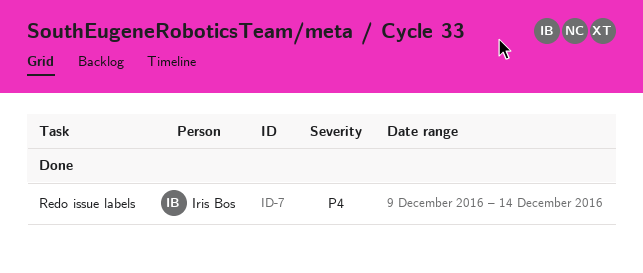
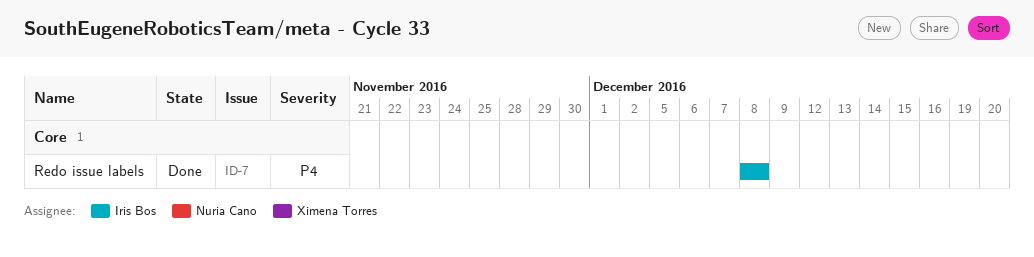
ID-7, start: Dec 9 -> Dec 8
ID-7, due: Dec 14 -> Dec 8

